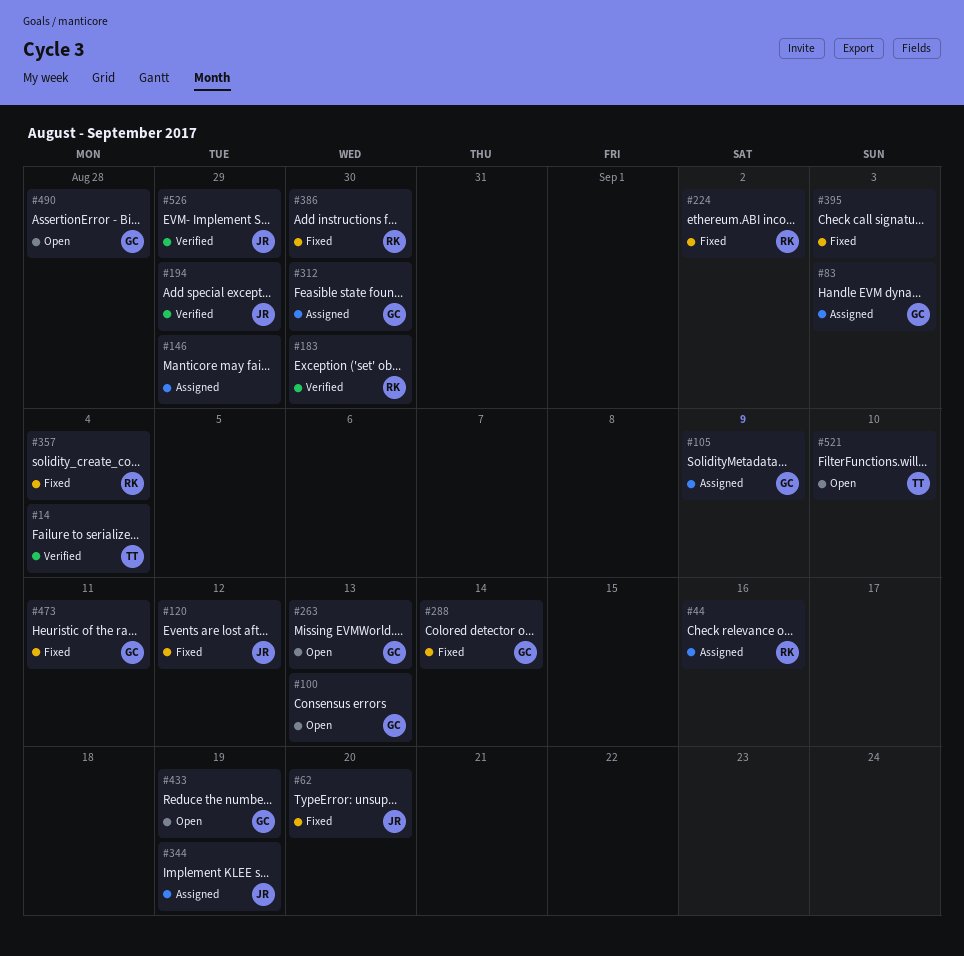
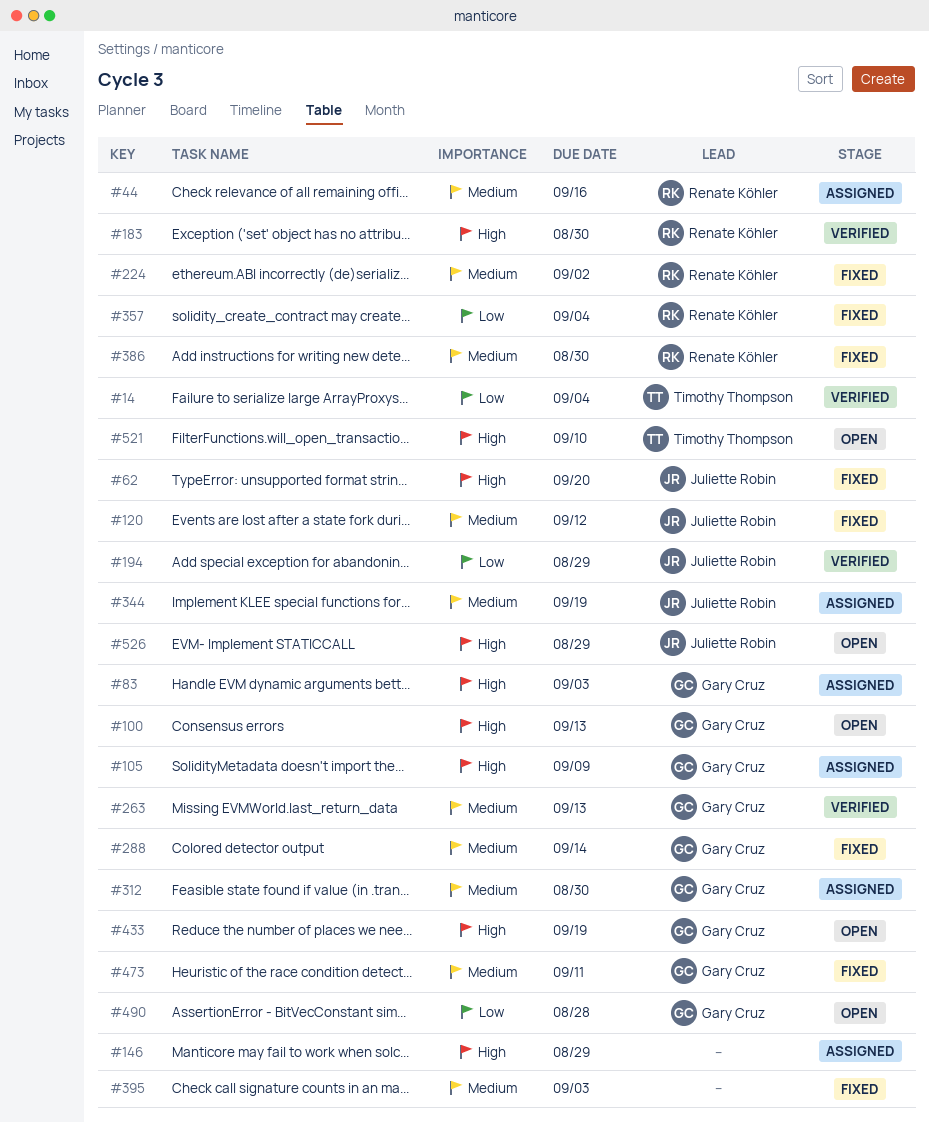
#263, status: Open -> Verified
#526, status: Verified -> Open

